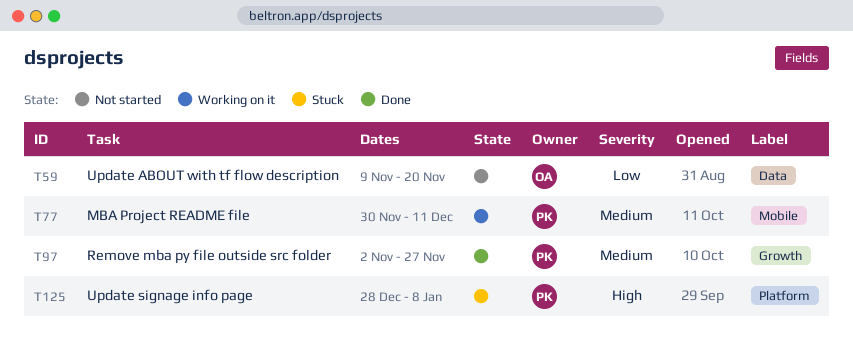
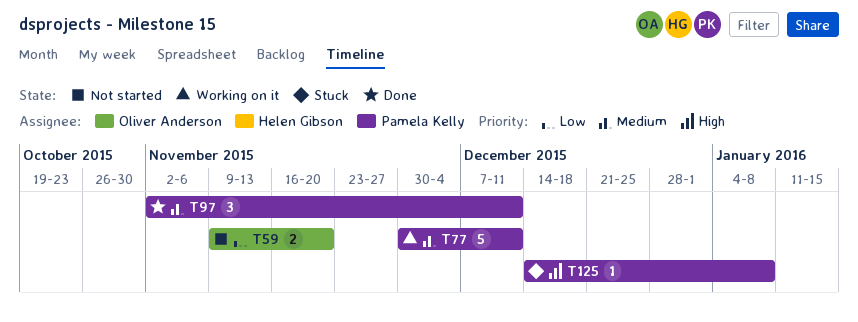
T97, due: Nov 27 -> Dec 11
T125, start: Dec 28 -> Dec 14

